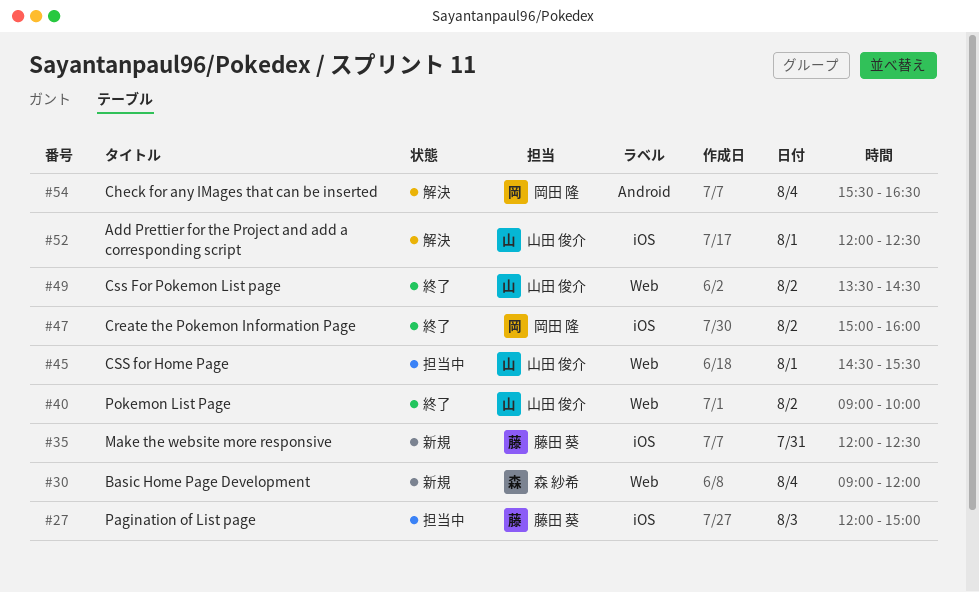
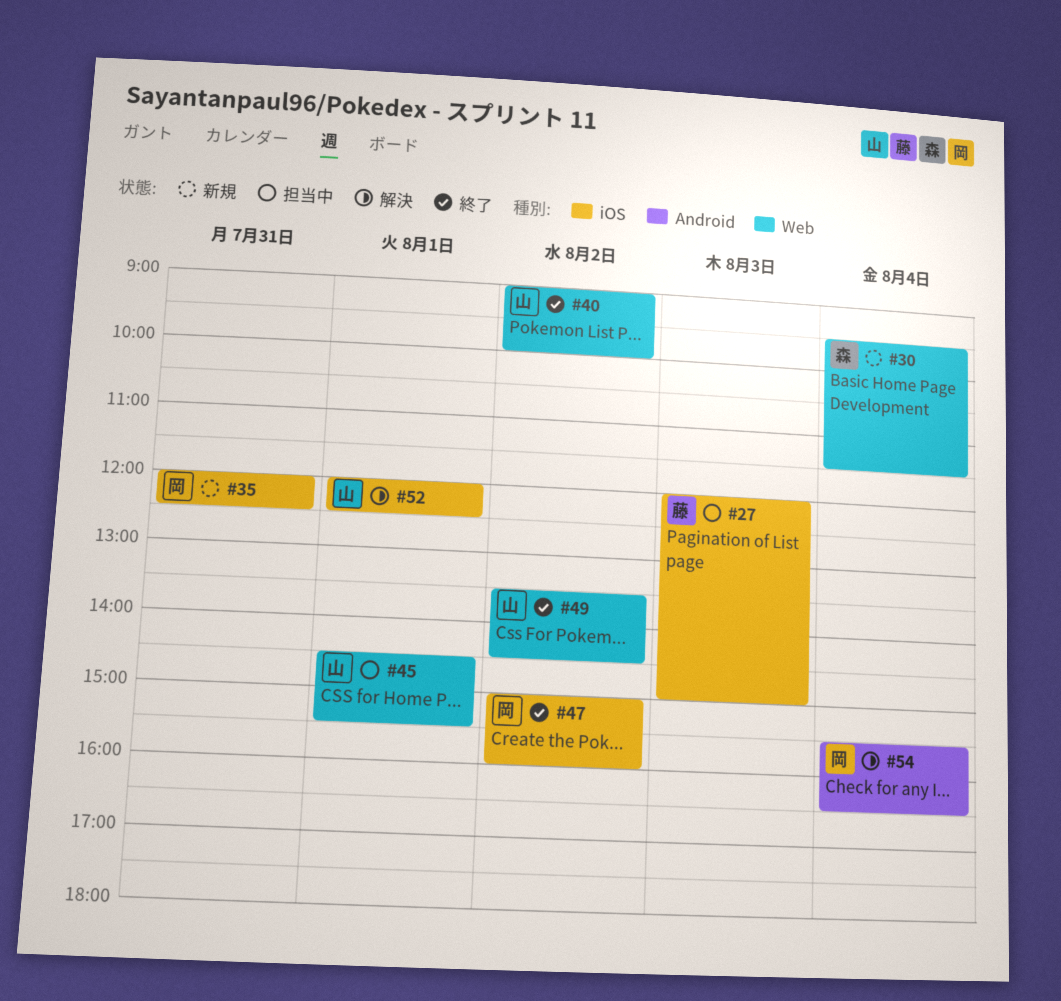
#30, begins: 09:00 -> 09:30
#30, ends: 12:00 -> 11:30
#35, owner: 藤田 葵 -> 岡田 隆

